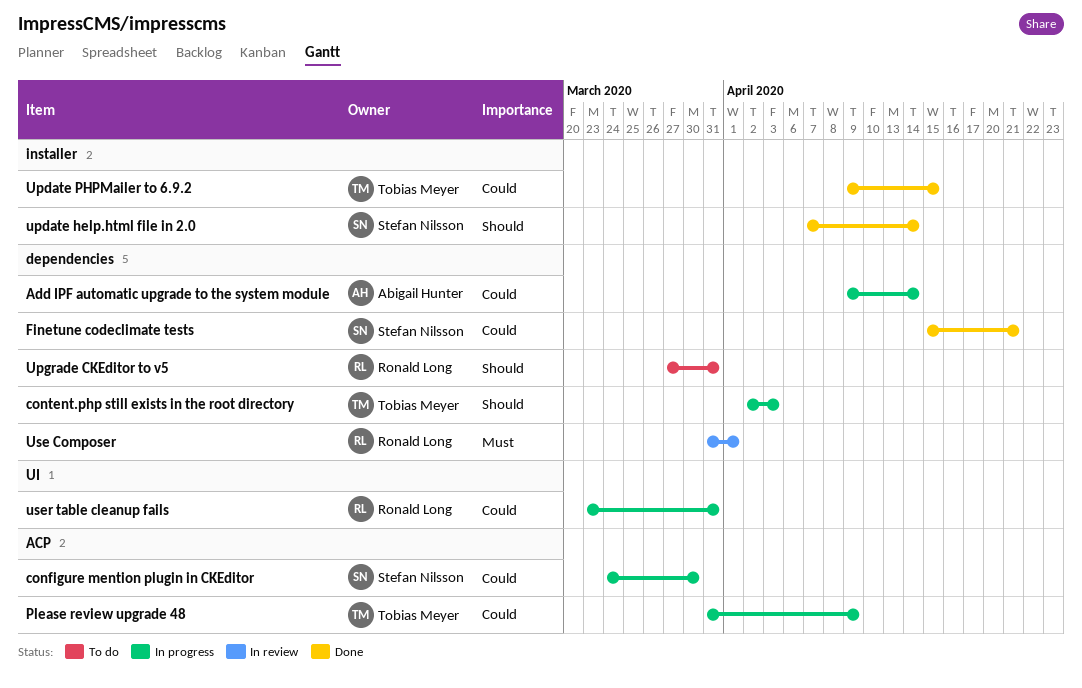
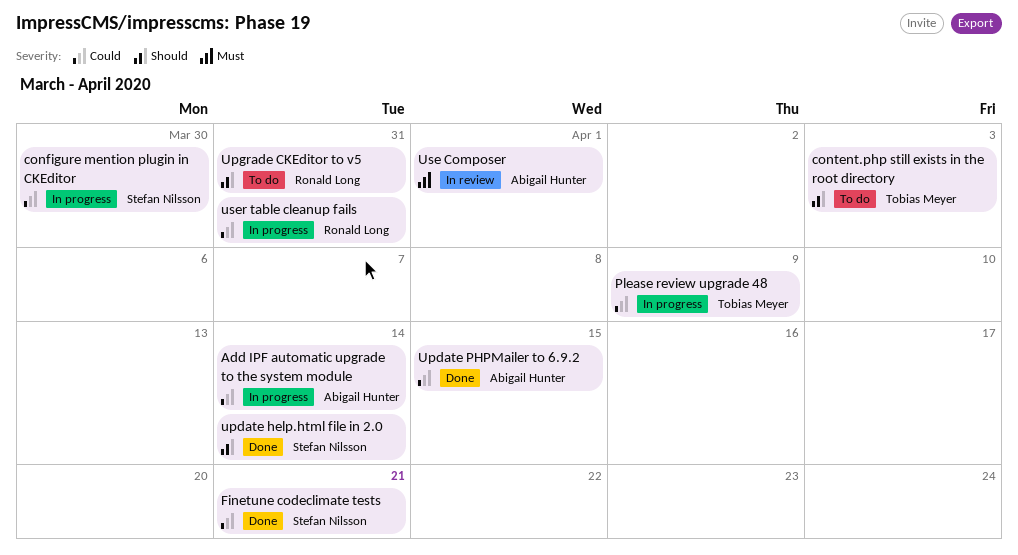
content.php still exists in the root directory, status: In progress -> To do
Update PHPMailer to 6.9.2, owner: Tobias Meyer -> Abigail Hunter
Use Composer, owner: Ronald Long -> Abigail Hunter

